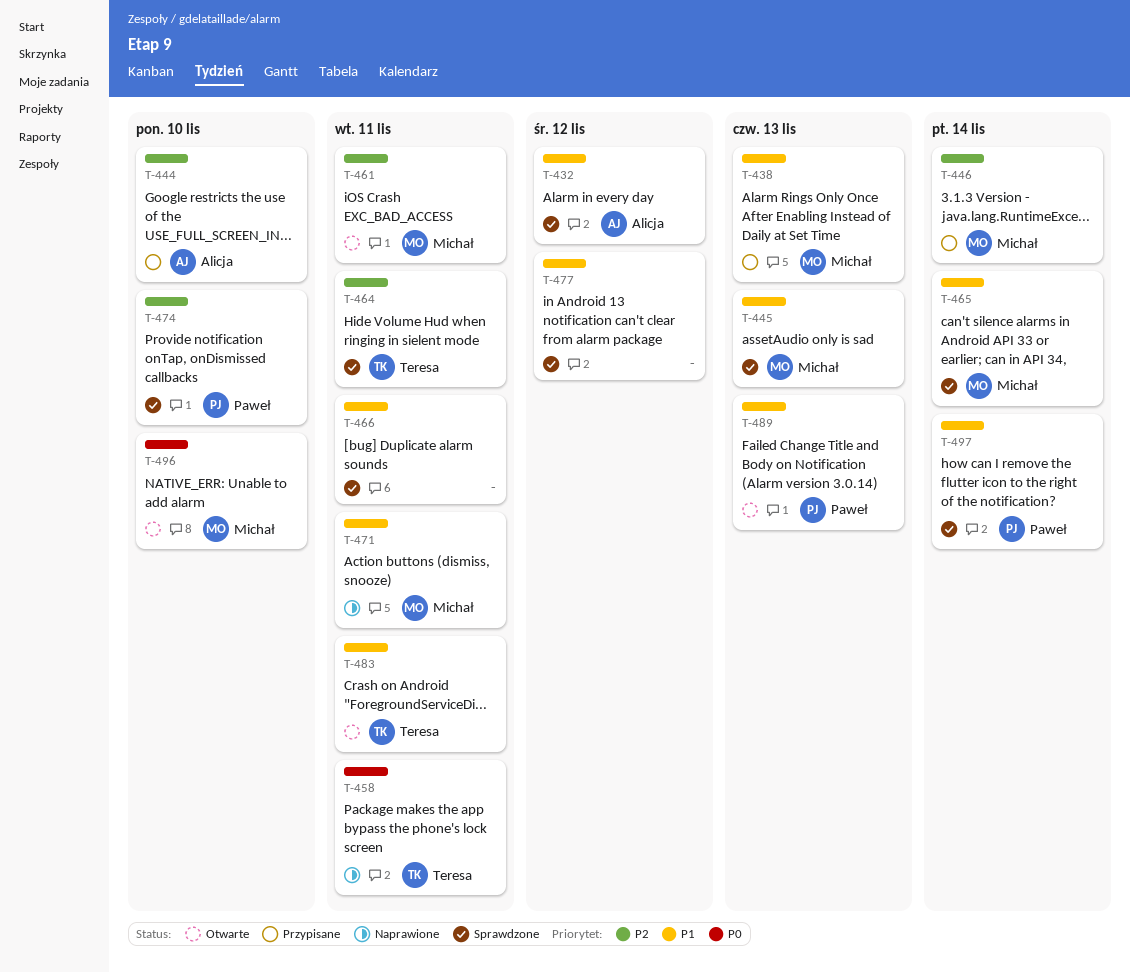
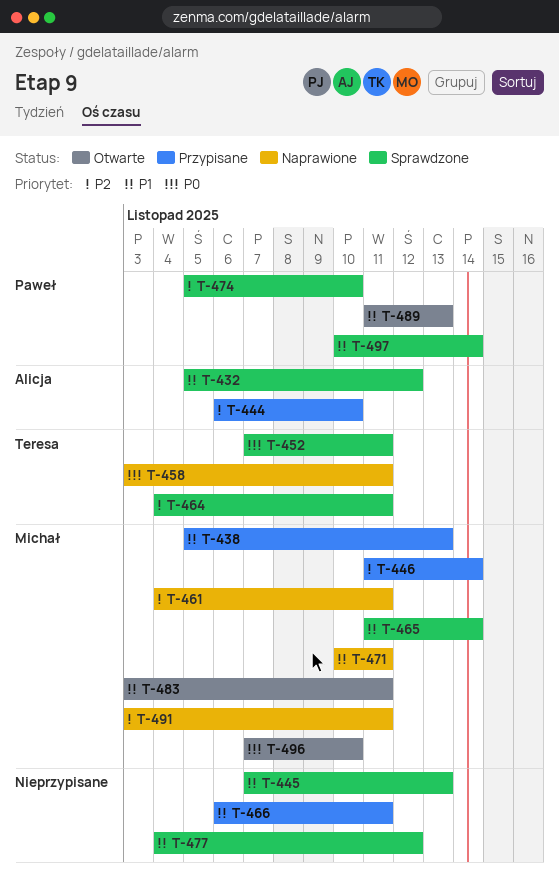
T-445, owner: Michał -> none
T-452: none -> present
T-461, status: Otwarte -> Naprawione
T-466, status: Sprawdzone -> Przypisane
T-483, owner: Teresa -> Michał
T-491: none -> present

